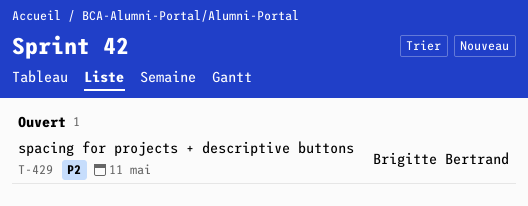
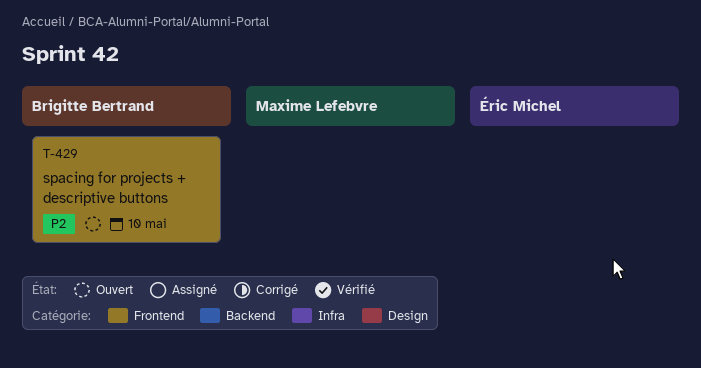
T-429, due: May 11 -> May 10

